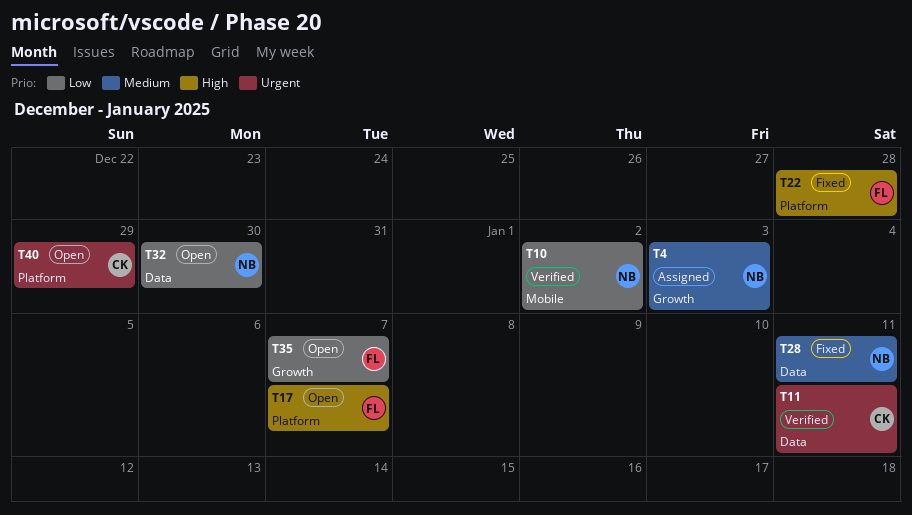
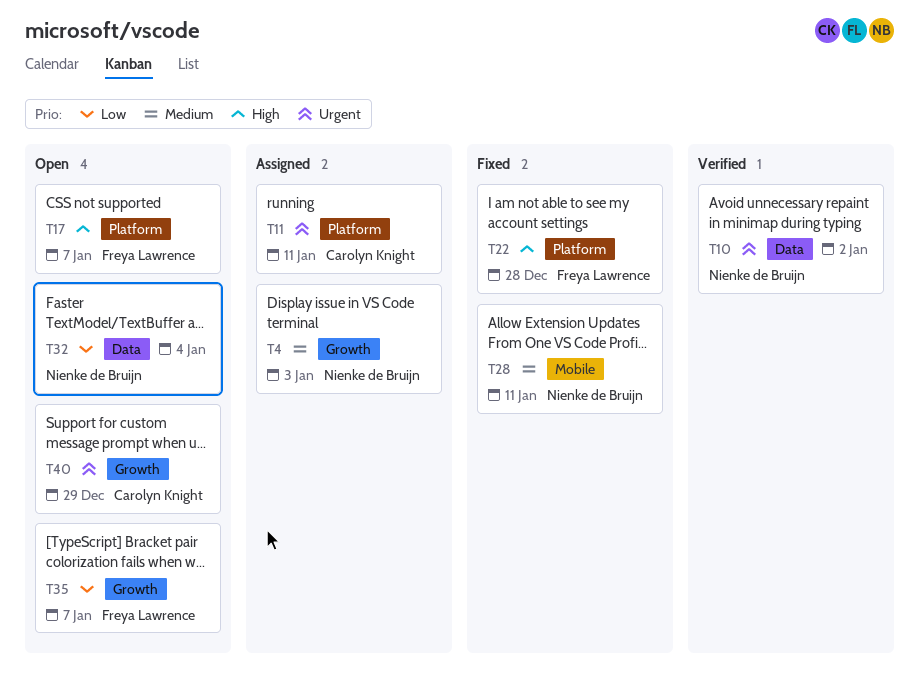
T10, priority: Low -> Urgent
T10, label: Mobile -> Data
T11, status: Verified -> Assigned
T11, label: Data -> Platform
T28, label: Data -> Mobile
T32, due: Dec 30 -> Jan 4
T40, label: Platform -> Growth

